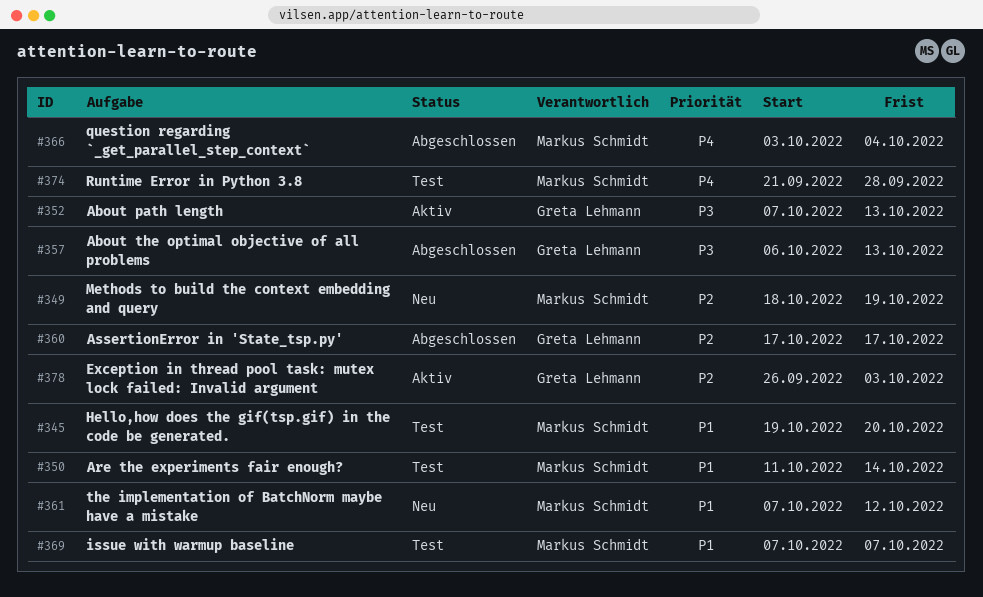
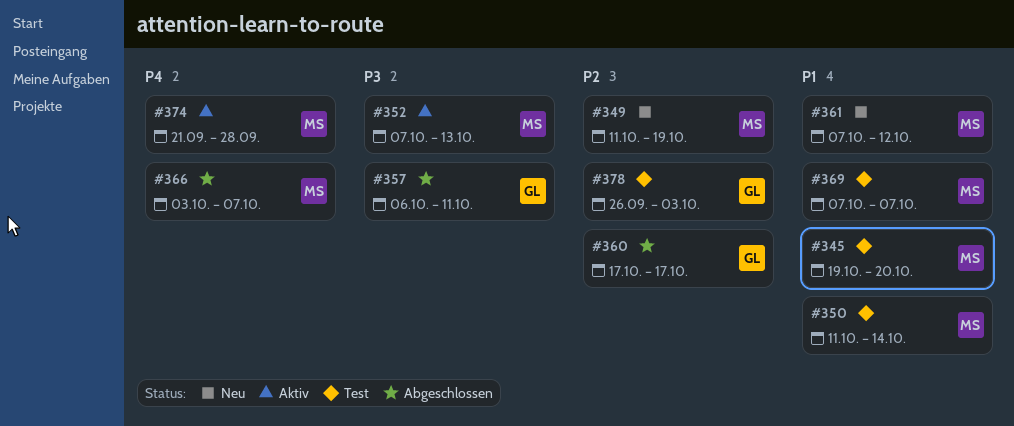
#349, start: Oct 18 -> Oct 11
#352, owner: Greta Lehmann -> Markus Schmidt
#357, due: Oct 13 -> Oct 11
#366, due: Oct 4 -> Oct 7
#374, status: Test -> Aktiv
#378, status: Aktiv -> Test

